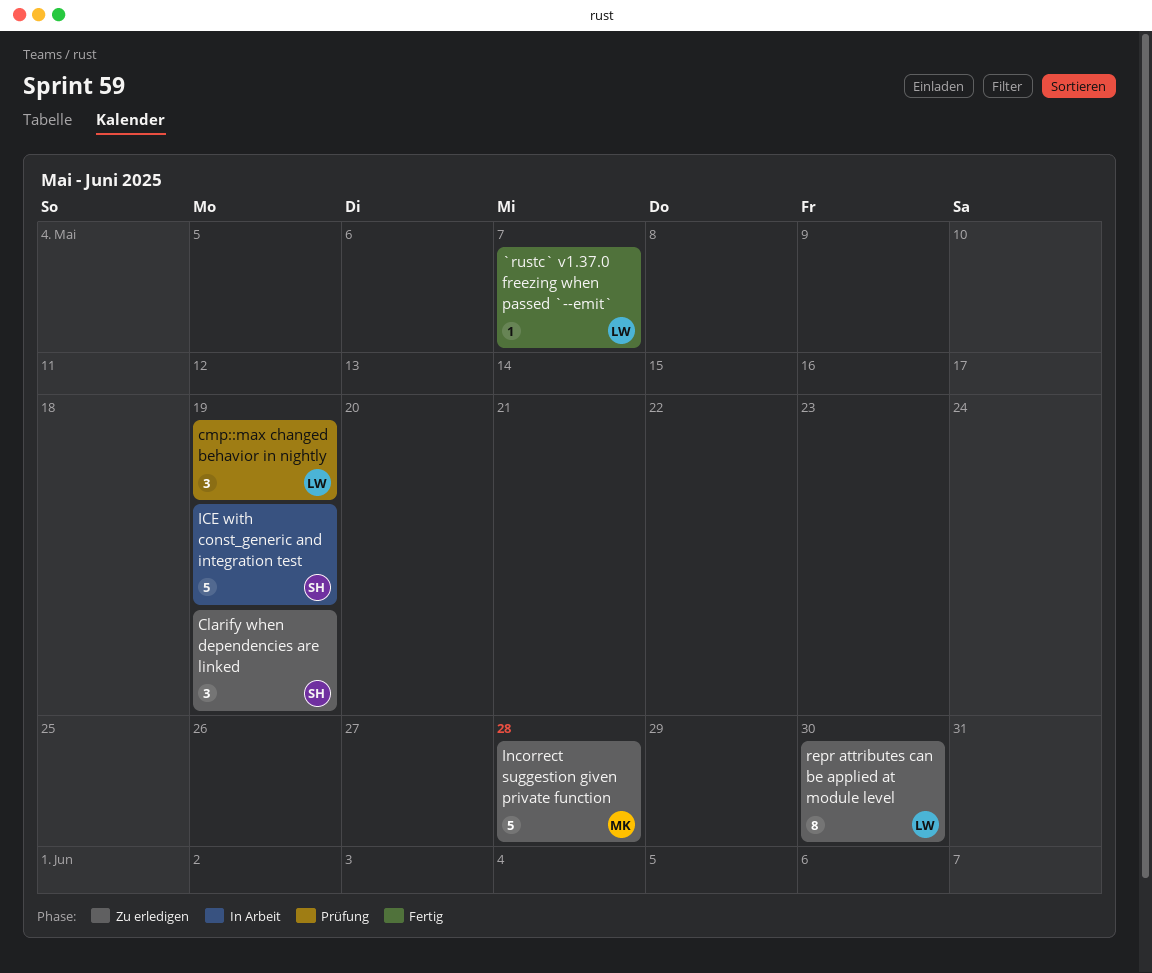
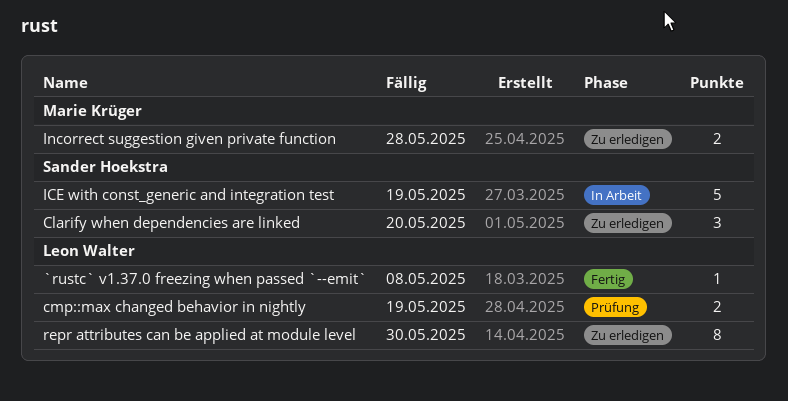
`rustc` v1.37.0 freezing when passed `--emit`, due: May 7 -> May 8
Clarify when dependencies are linked, due: May 19 -> May 20
cmp::max changed behavior in nightly, estimate: 3 -> 2
Incorrect suggestion given private function, estimate: 5 -> 2

